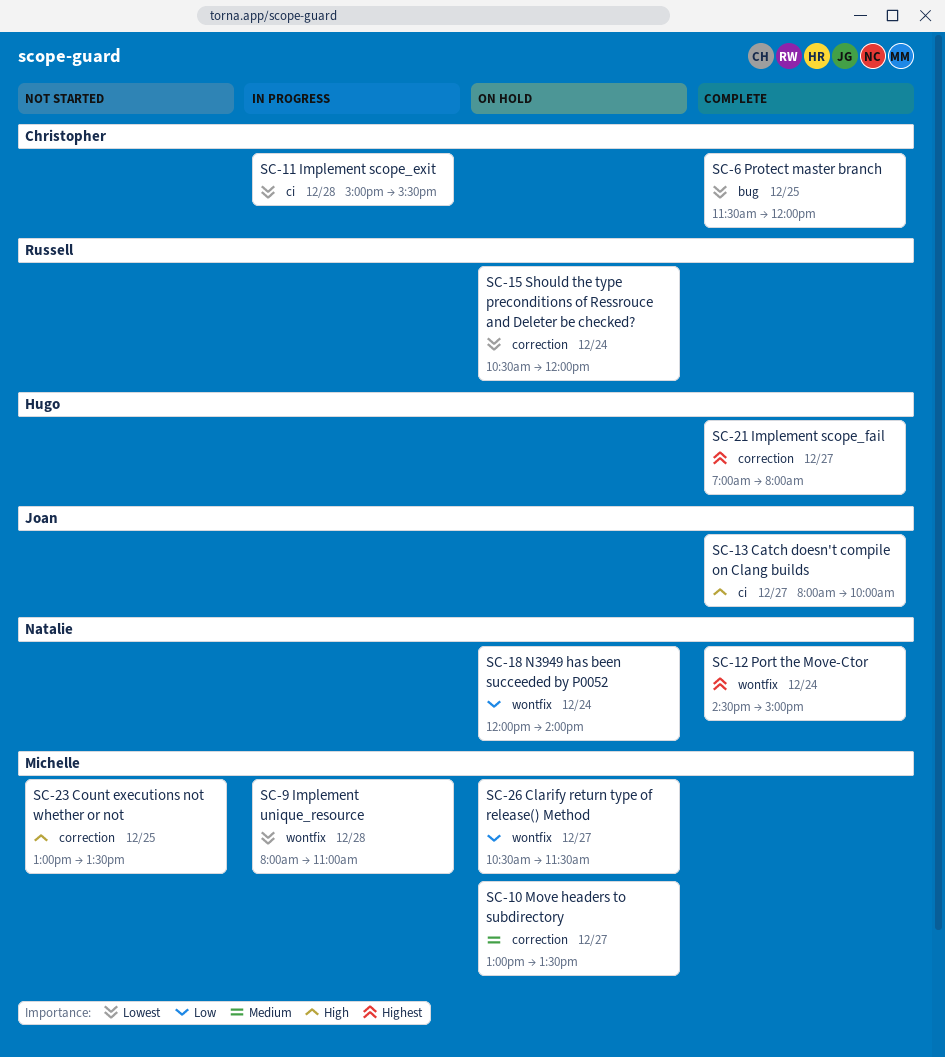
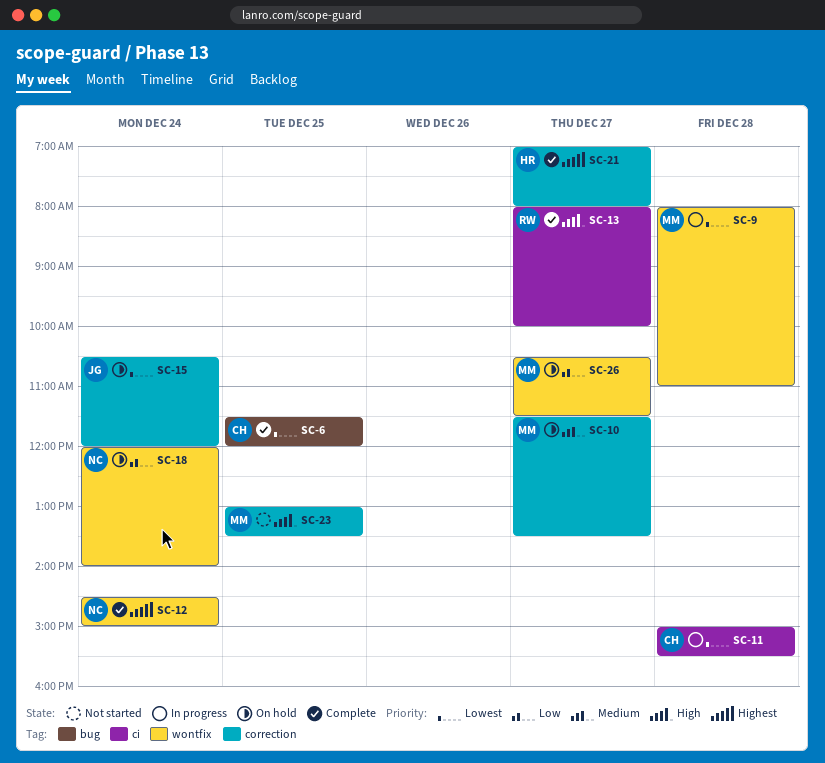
SC-10, begins: 13:00 -> 11:30
SC-13, owner: Joan -> Russell
SC-15, owner: Russell -> Joan

